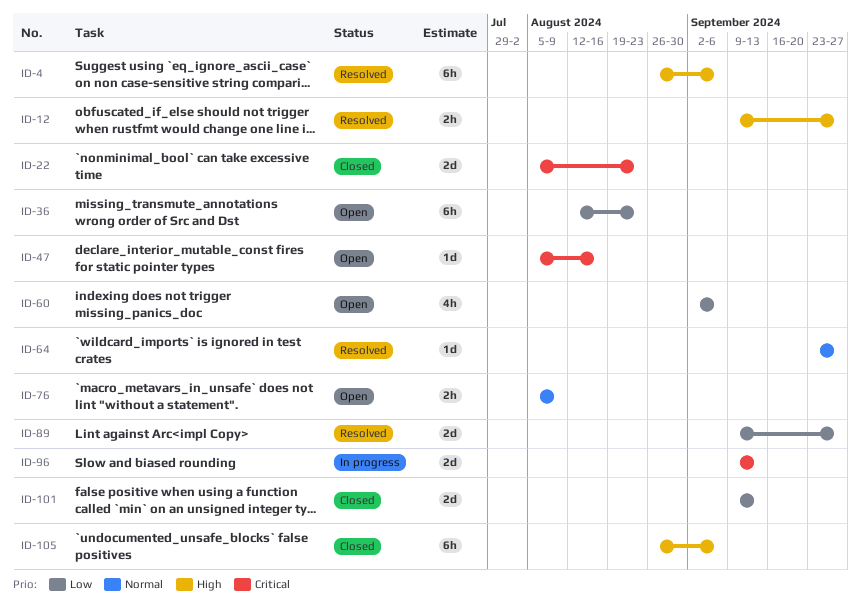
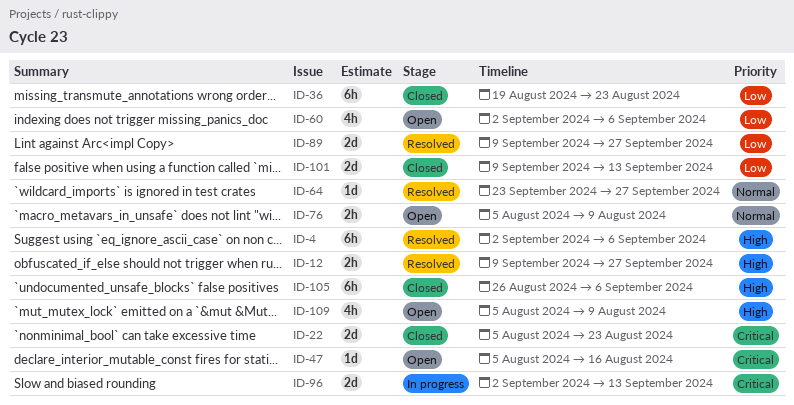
ID-4, start: Aug 26 -> Sep 2
ID-36, status: Open -> Closed
ID-36, start: Aug 12 -> Aug 19
ID-96, start: Sep 9 -> Sep 2
ID-109: none -> present

